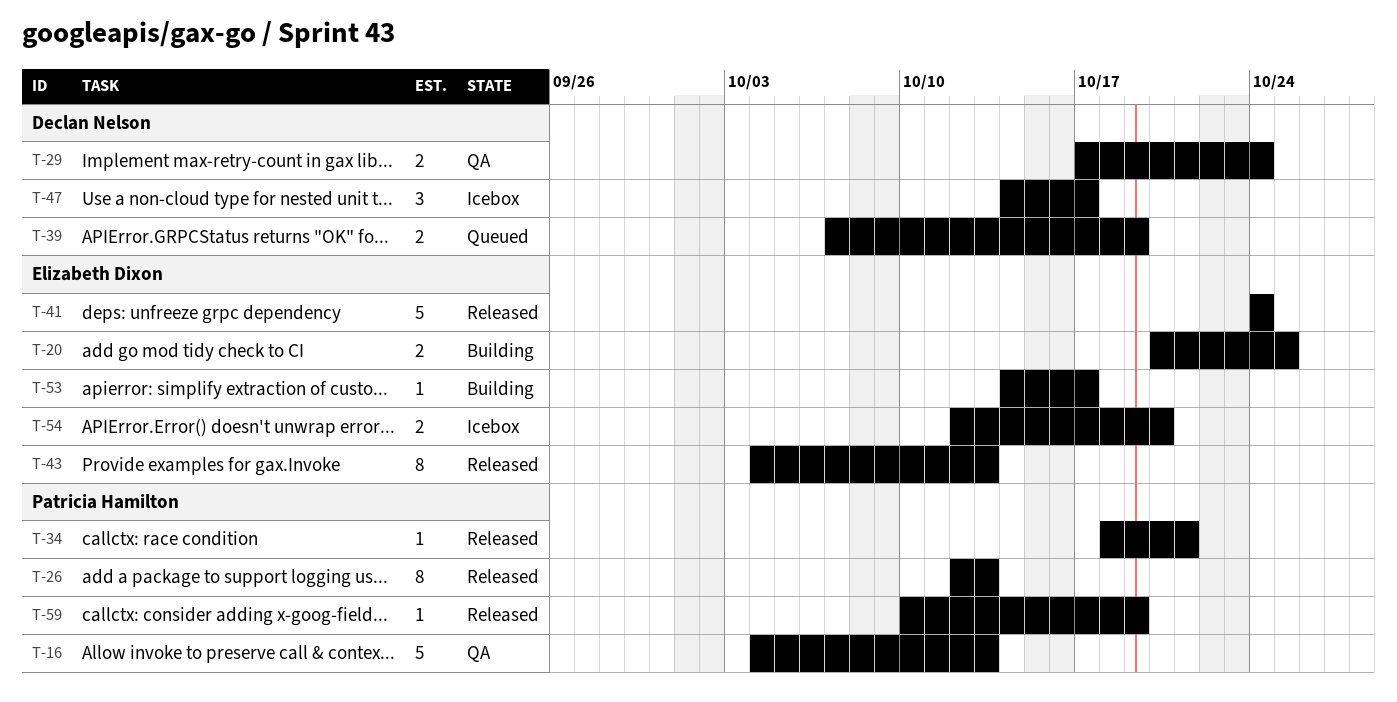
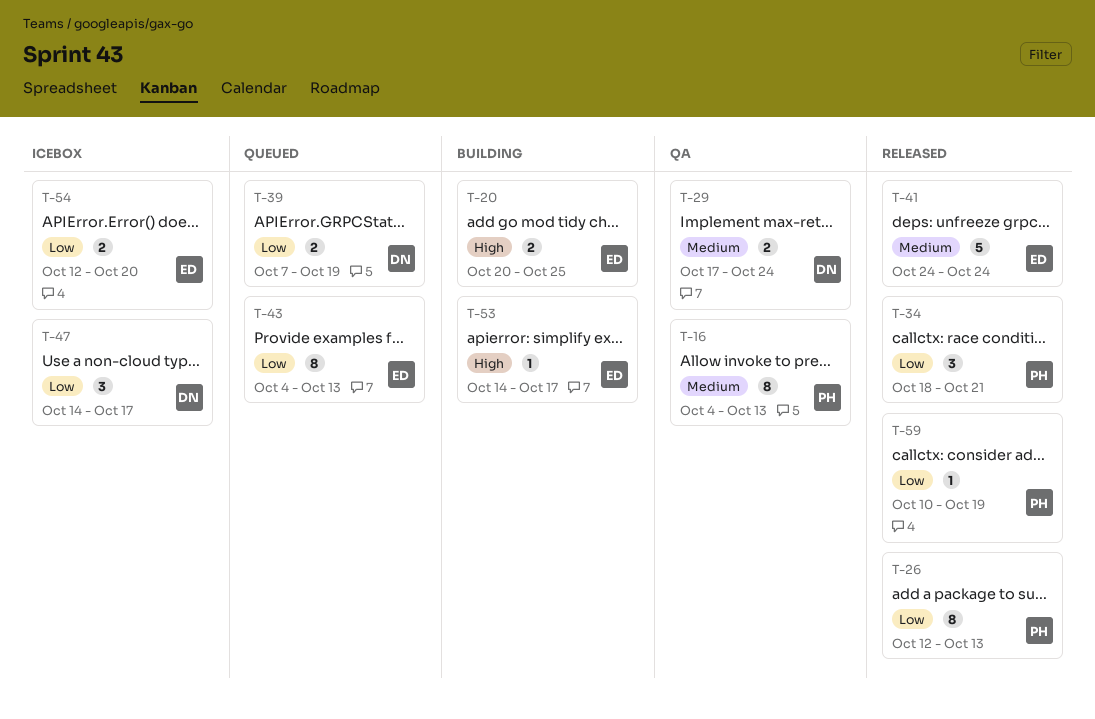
T-16, estimate: 5 -> 8
T-34, estimate: 1 -> 3
T-43, status: Released -> Queued

